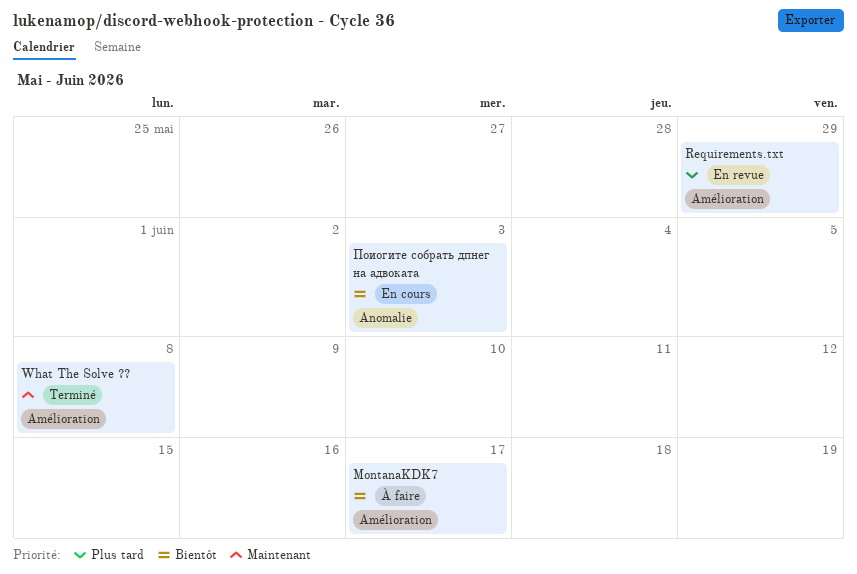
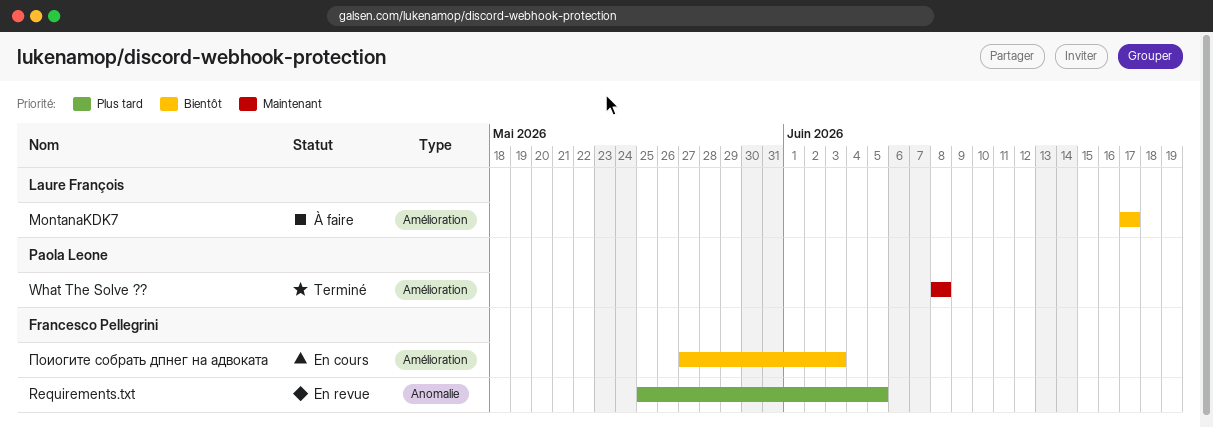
Requirements.txt, label: Amélioration -> Anomalie
Requirements.txt, due: May 29 -> Jun 5
Поиогите собрать дпнег на адвоката, label: Anomalie -> Amélioration

